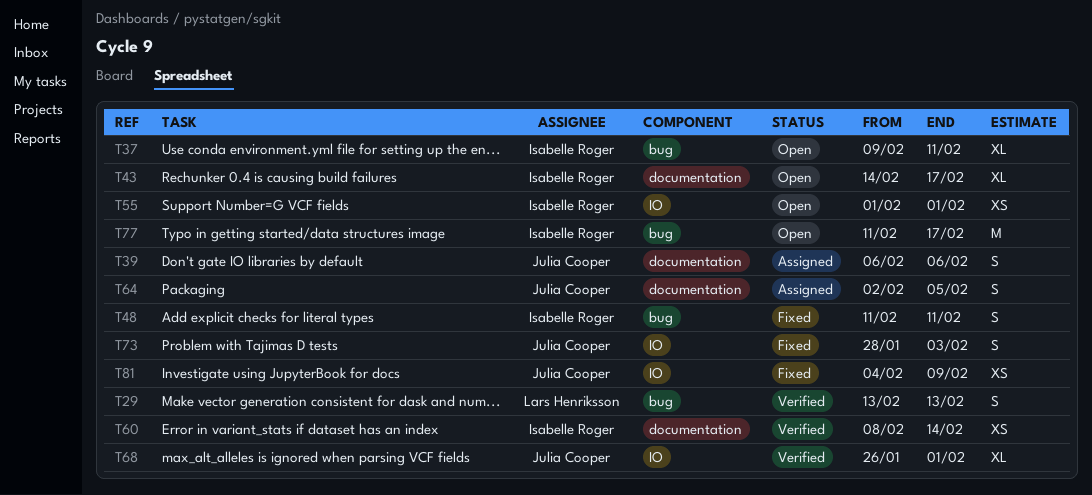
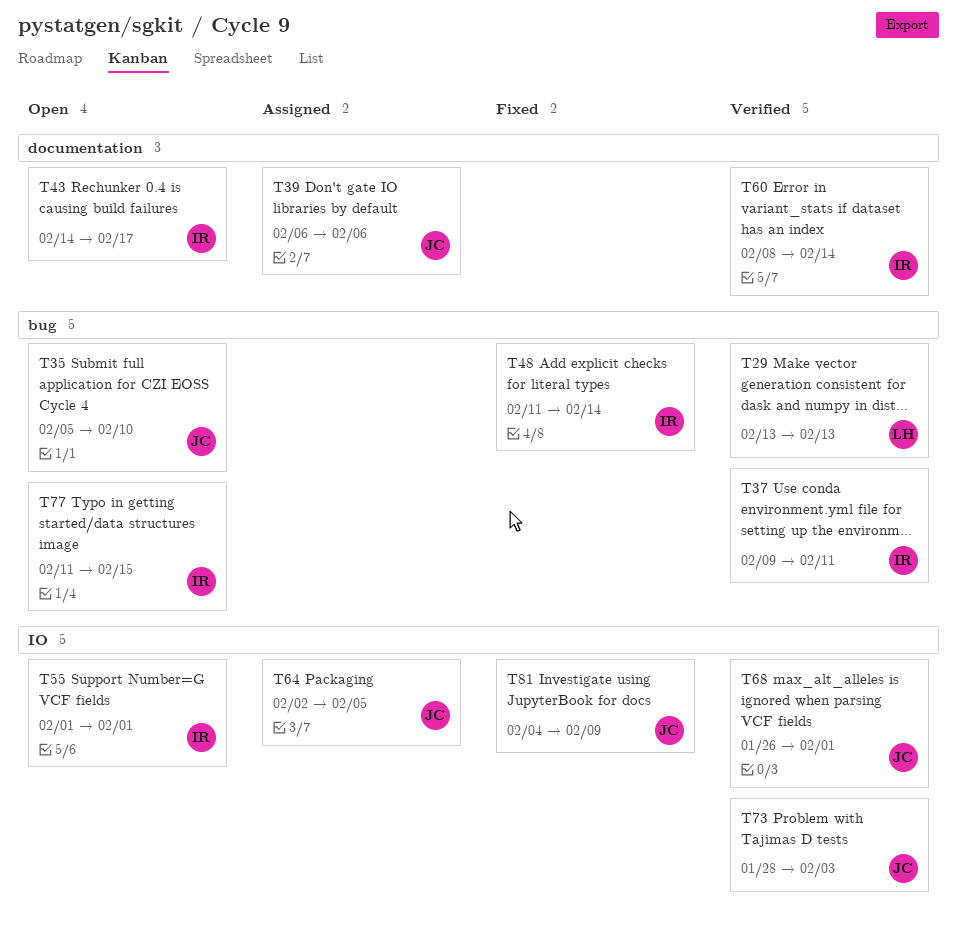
T35: none -> present
T37, status: Open -> Verified
T48, due: Feb 11 -> Feb 14
T64, label: documentation -> IO
T73, status: Fixed -> Verified
T77, due: Feb 17 -> Feb 15

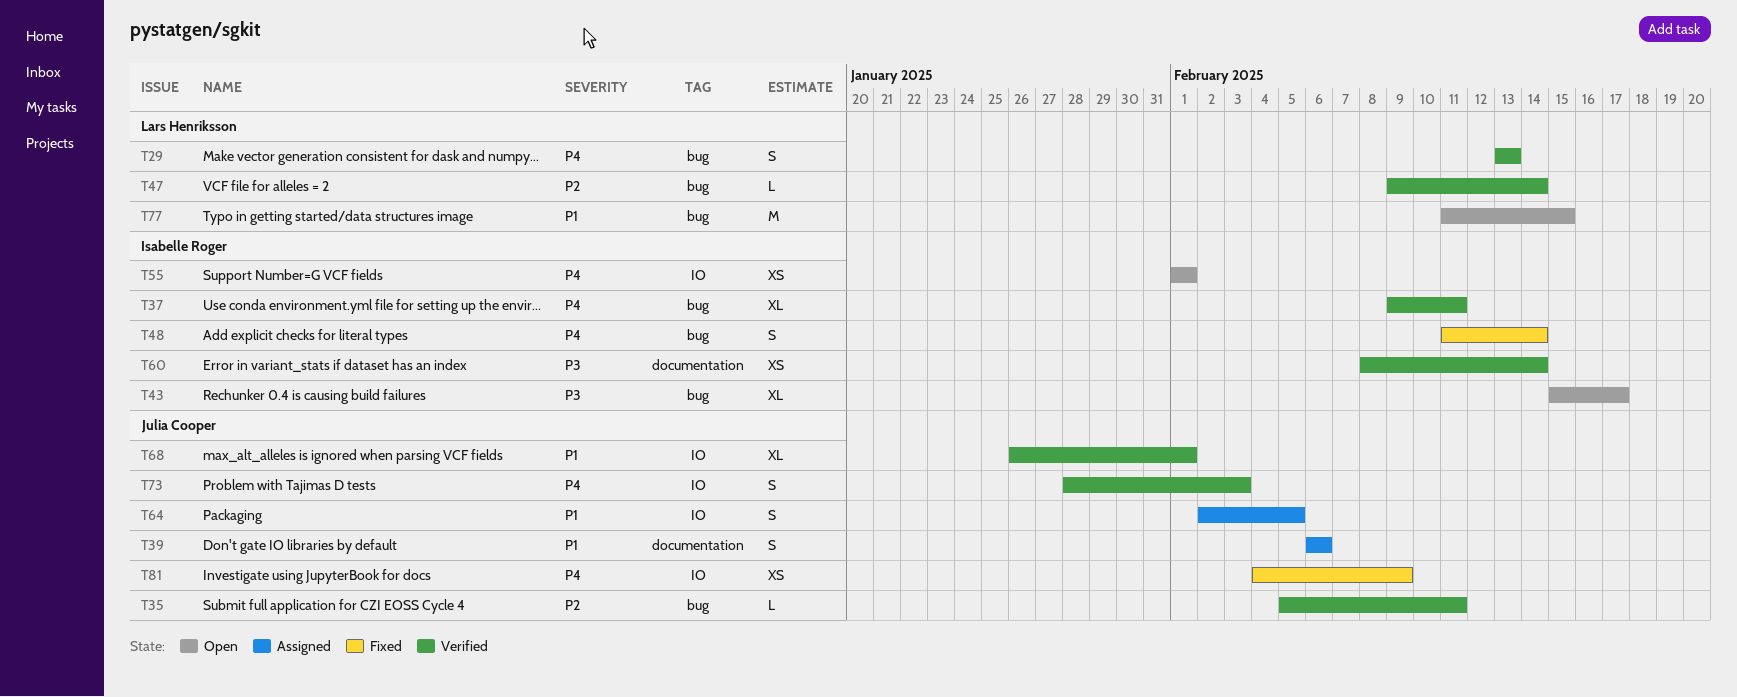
T35, status: Open -> Verified
T35, due: Feb 10 -> Feb 11
T43, label: documentation -> bug
T43, start: Feb 14 -> Feb 15
T47: none -> present
T77, owner: Isabelle Roger -> Lars Henriksson

